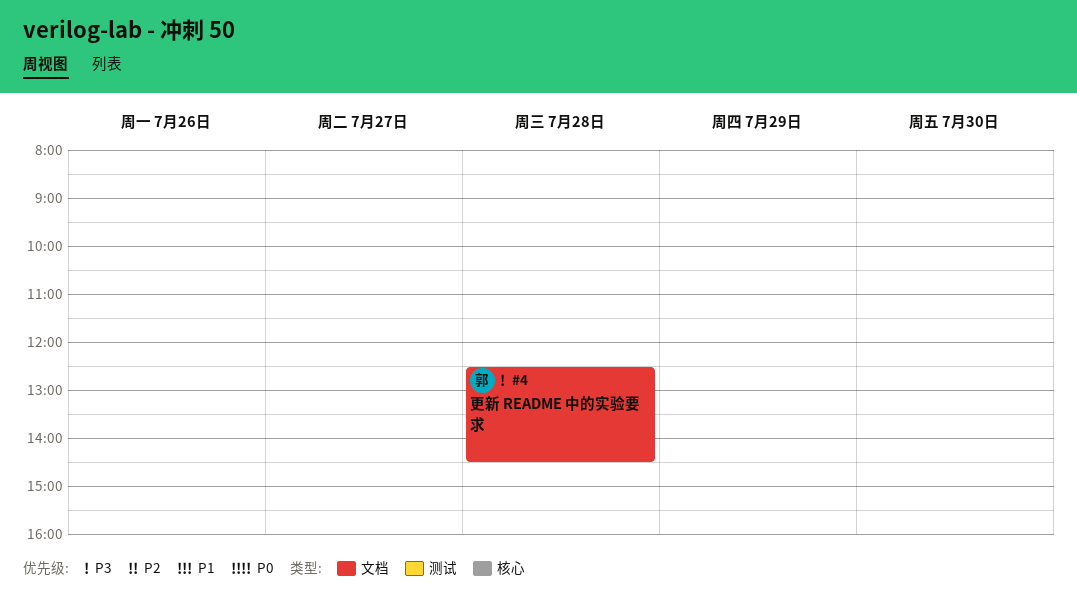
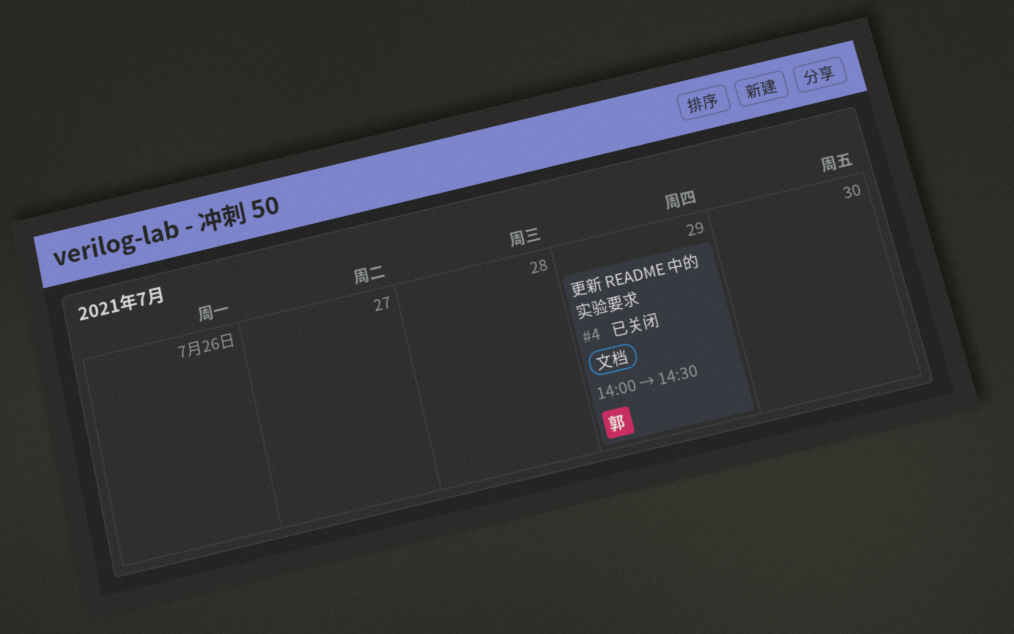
#4, day: Jul 28 -> Jul 29
#4, begins: 12:30 -> 14:00

